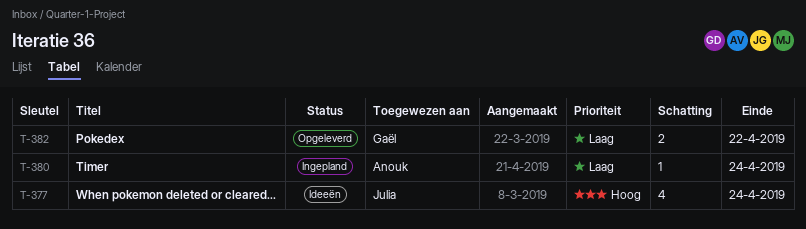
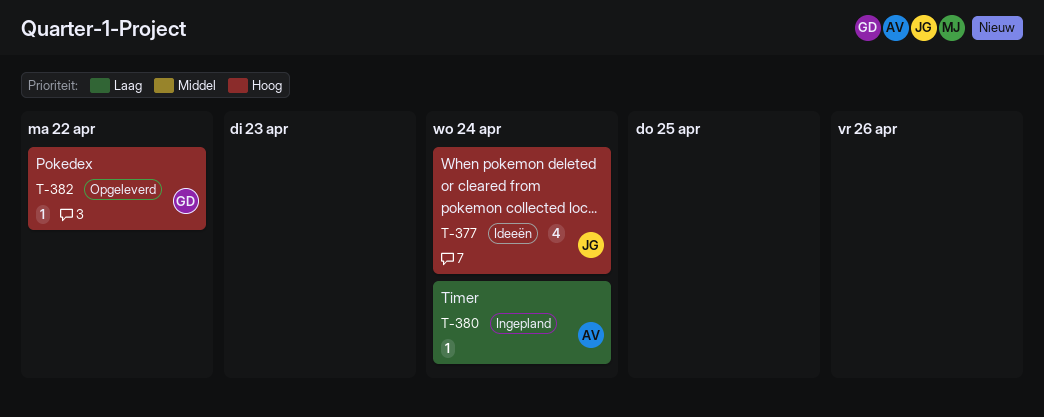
T-382, priority: Laag -> Hoog
T-382, estimate: 2 -> 1

